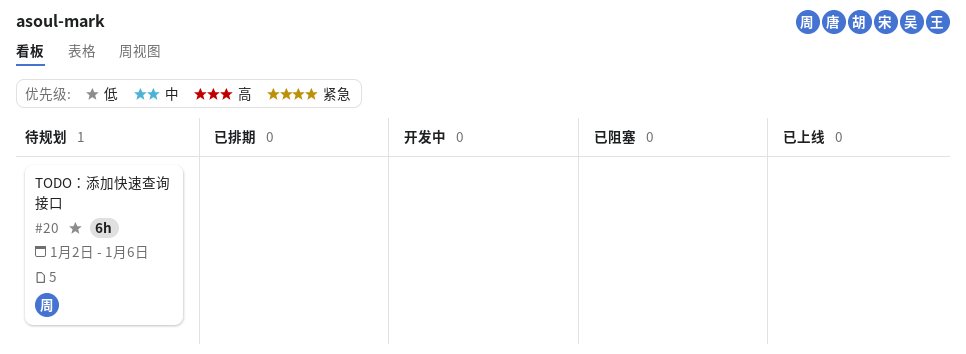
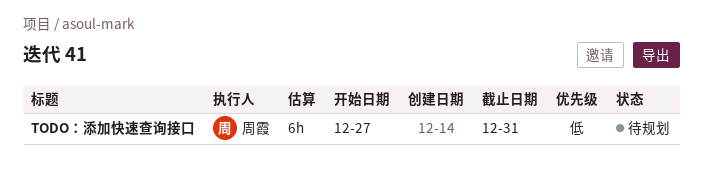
TODO：添加快速查询接口, start: Jan 2 -> Dec 27
TODO：添加快速查询接口, due: Jan 6 -> Dec 31

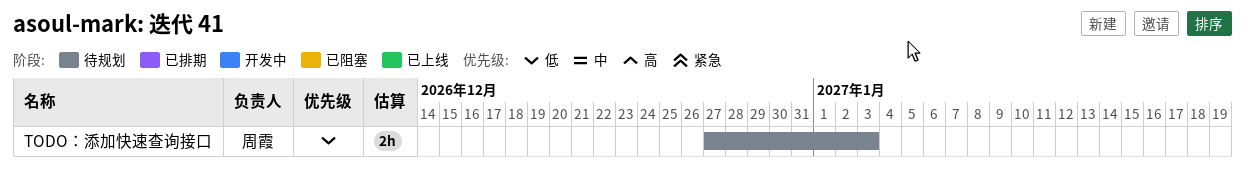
TODO：添加快速查询接口, estimate: 6h -> 2h
TODO：添加快速查询接口, due: Dec 31 -> Jan 3

